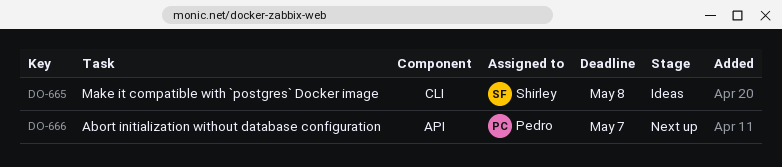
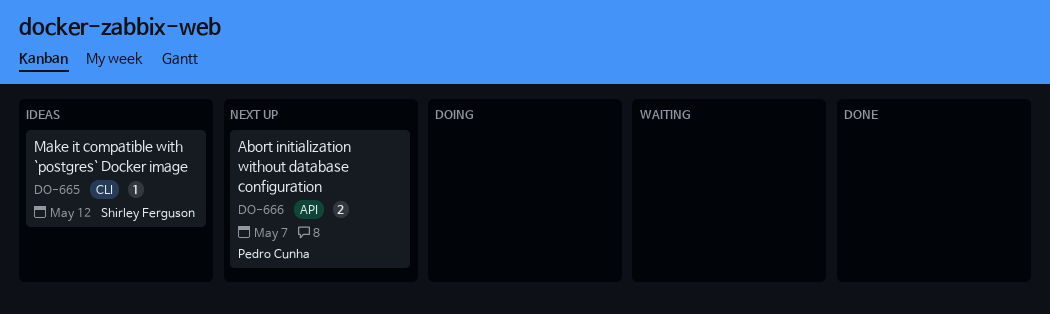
DO-665, due: May 8 -> May 12

